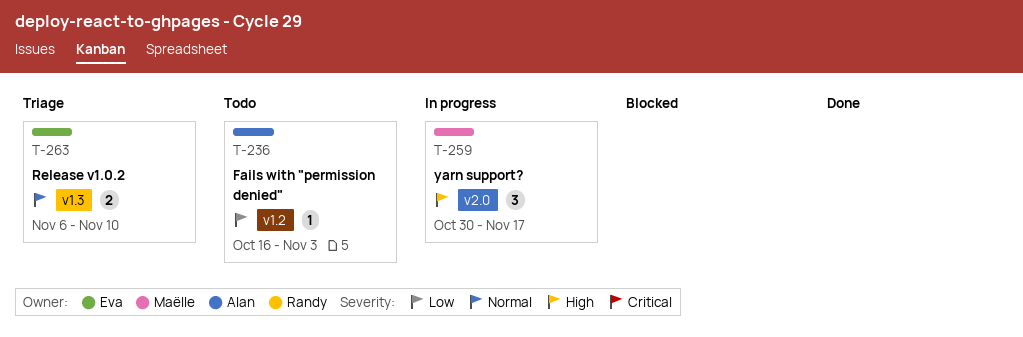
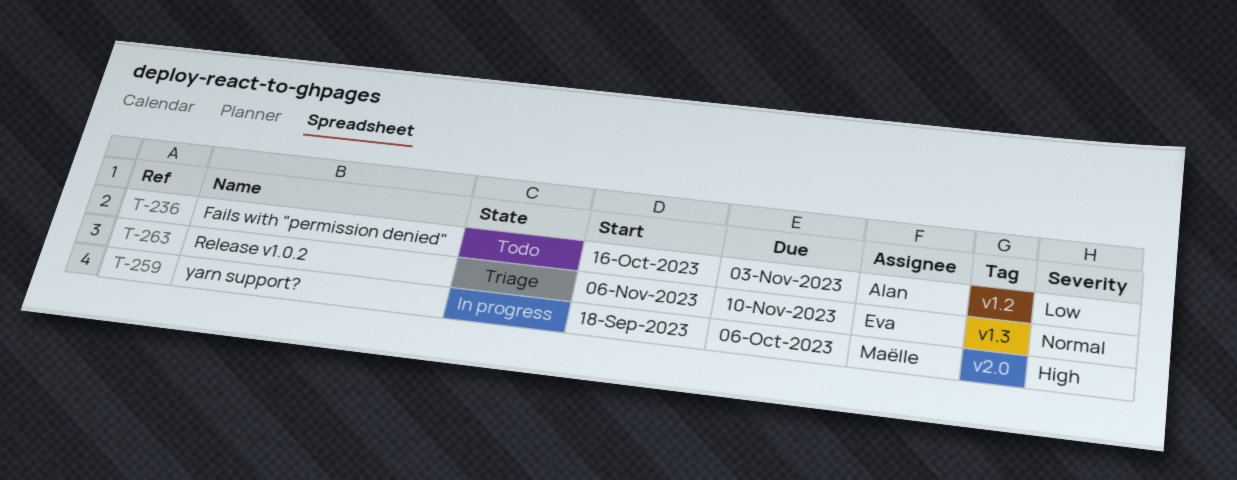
T-259, start: Oct 30 -> Sep 18
T-259, due: Nov 17 -> Oct 6

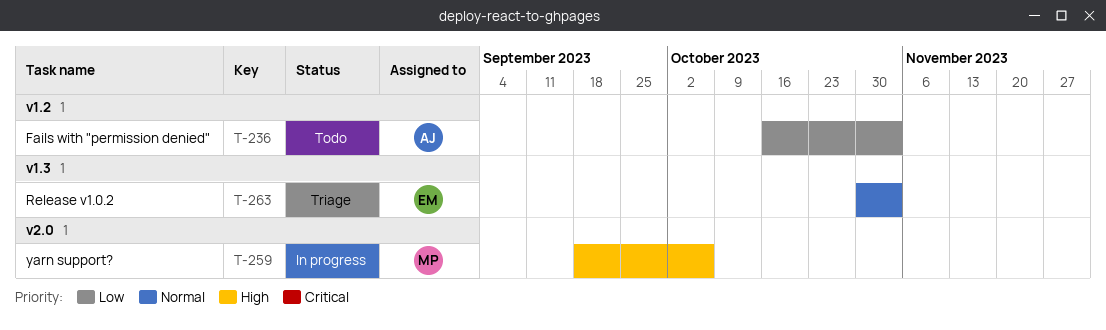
T-263, start: Nov 6 -> Oct 30
T-263, due: Nov 10 -> Nov 3

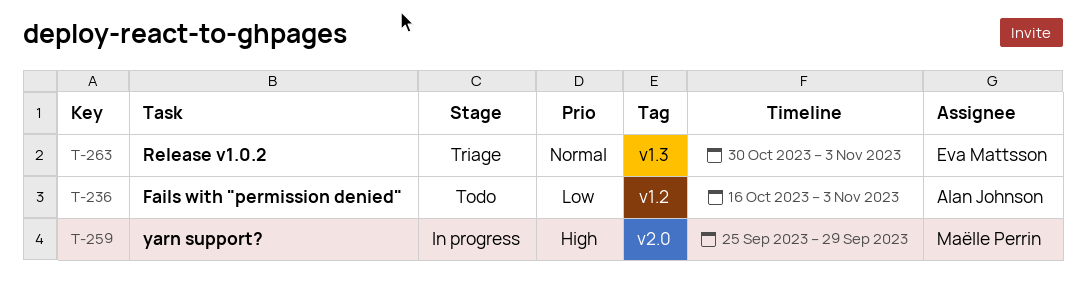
T-259, start: Sep 18 -> Sep 25
T-259, due: Oct 6 -> Sep 29

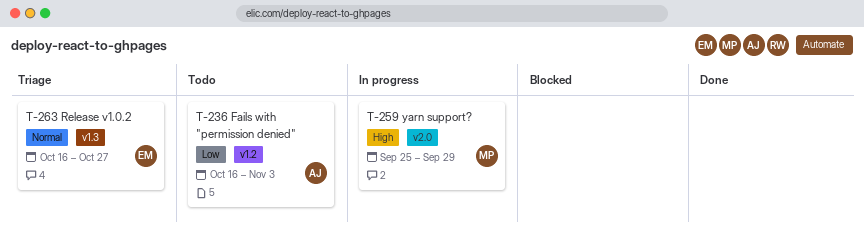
T-263, start: Oct 30 -> Oct 16
T-263, due: Nov 3 -> Oct 27

